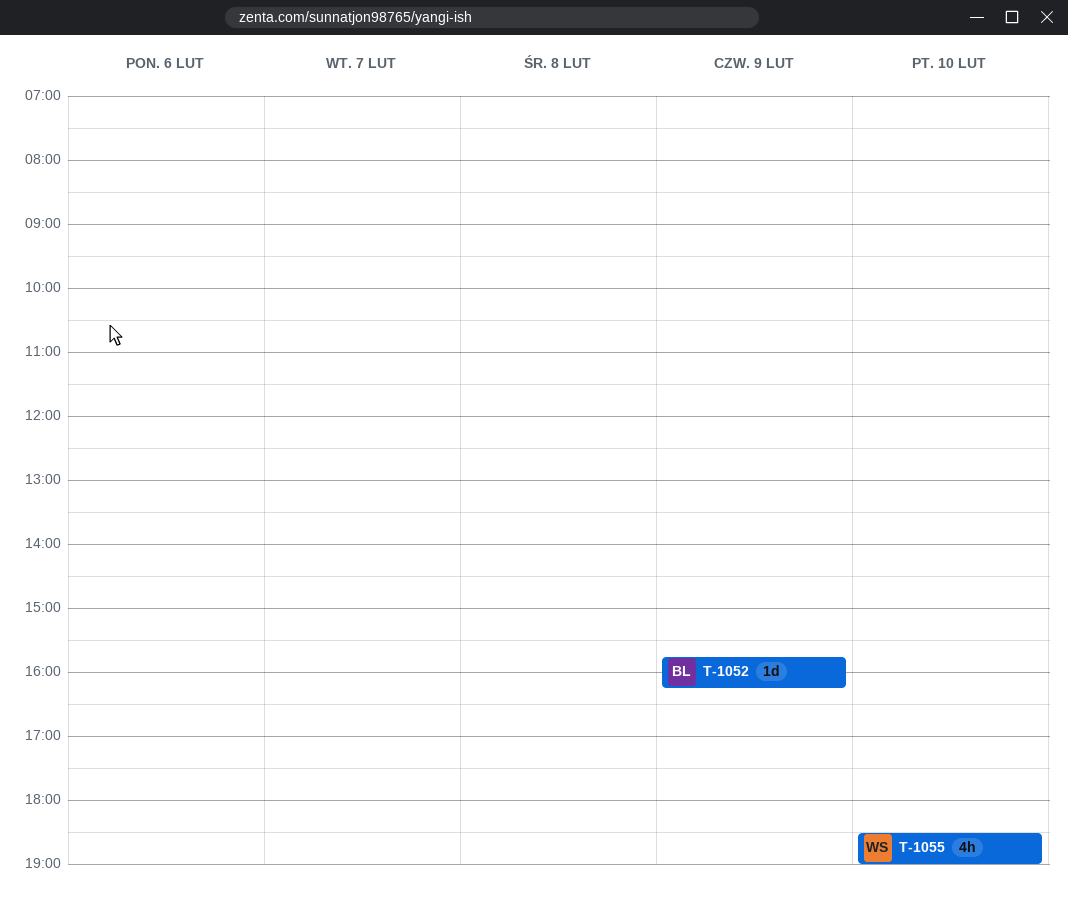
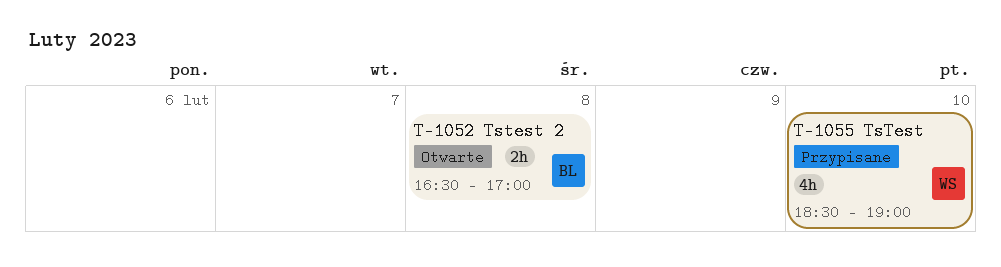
T-1052, estimate: 1d -> 2h
T-1052, day: Feb 9 -> Feb 8
T-1052, begins: 15:45 -> 16:30
T-1052, ends: 16:15 -> 17:00

